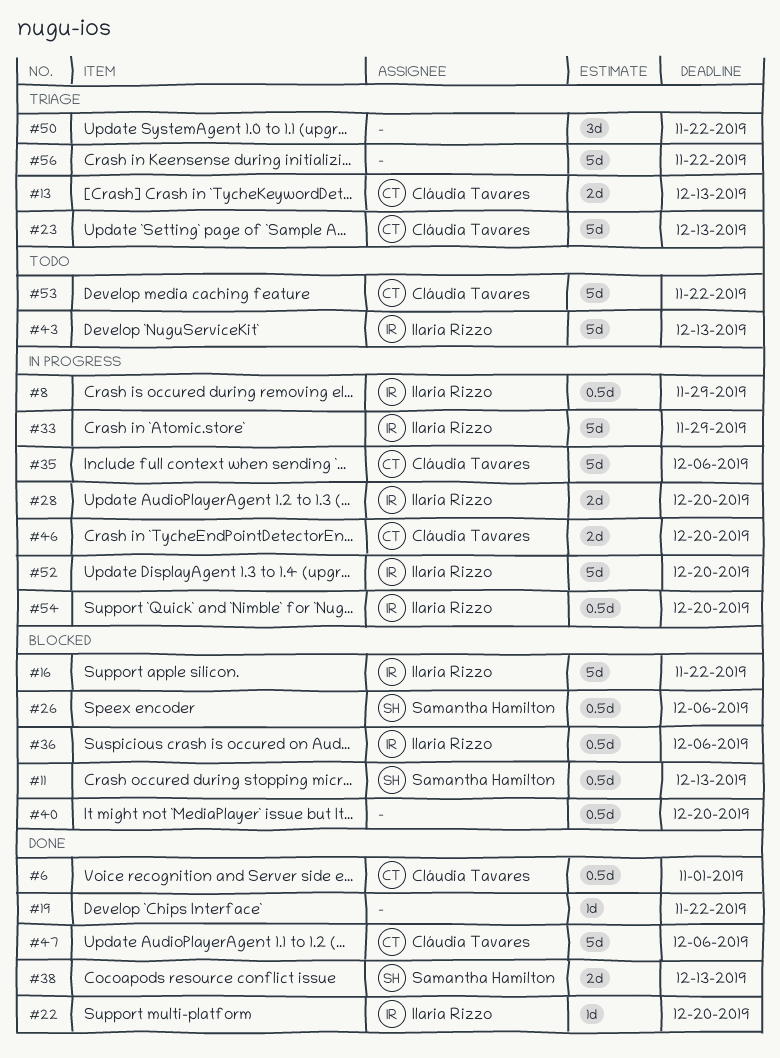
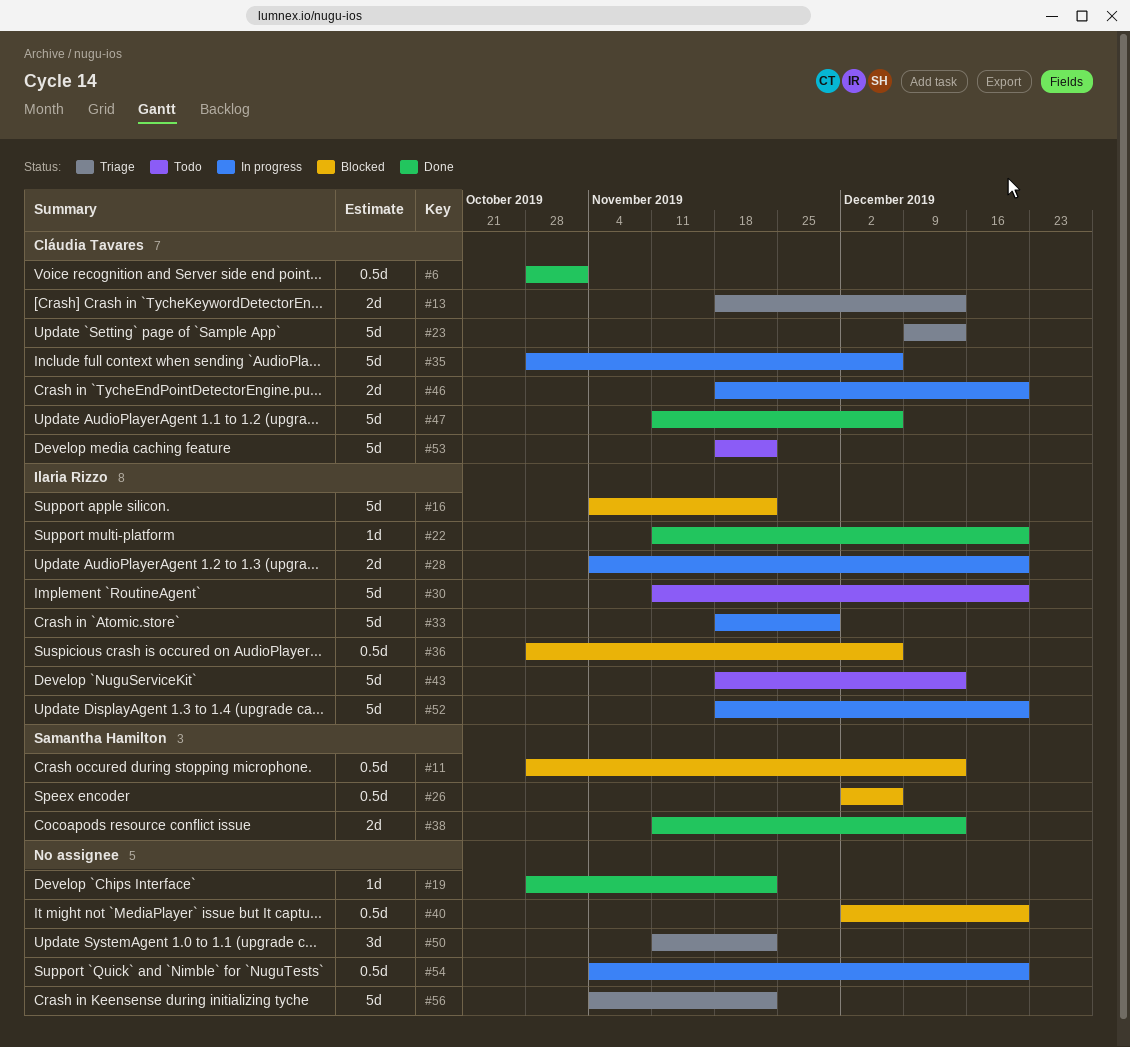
#8: present -> none
#30: none -> present
#54, owner: Ilaria Rizzo -> none

